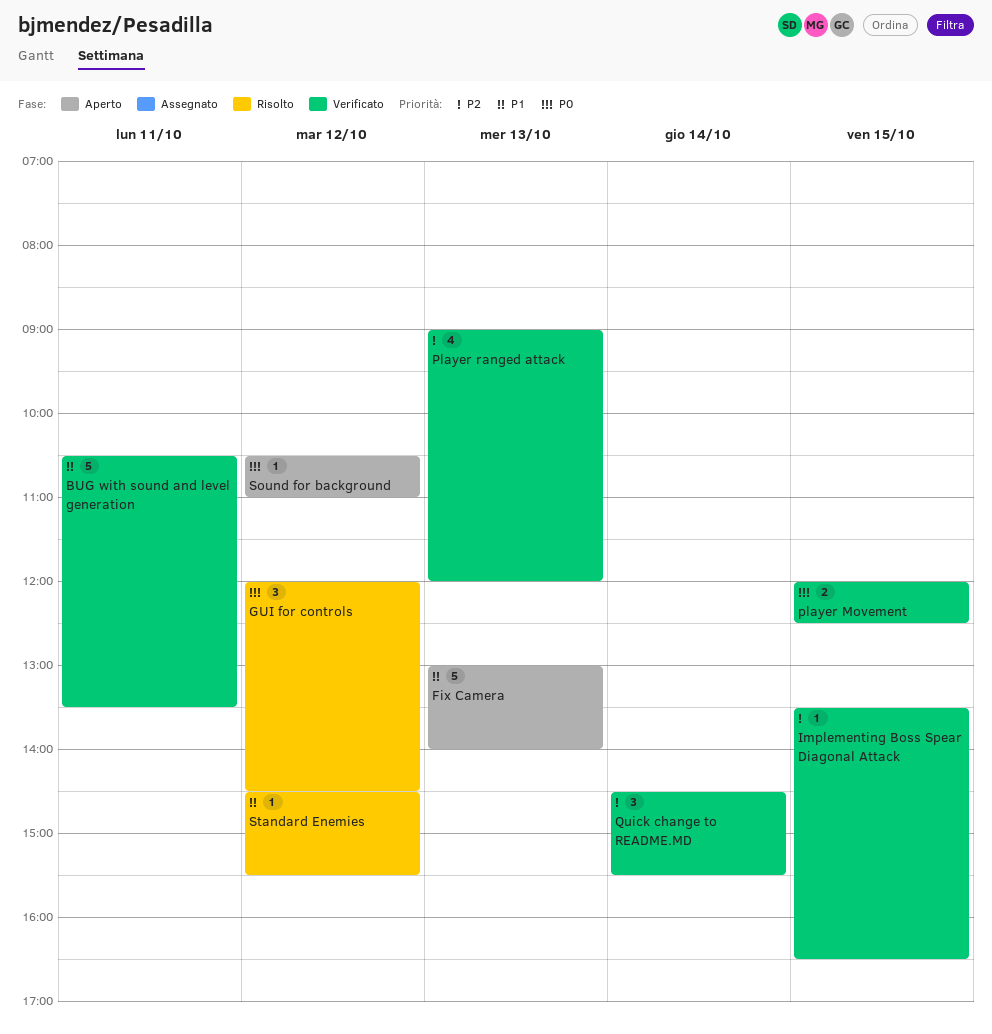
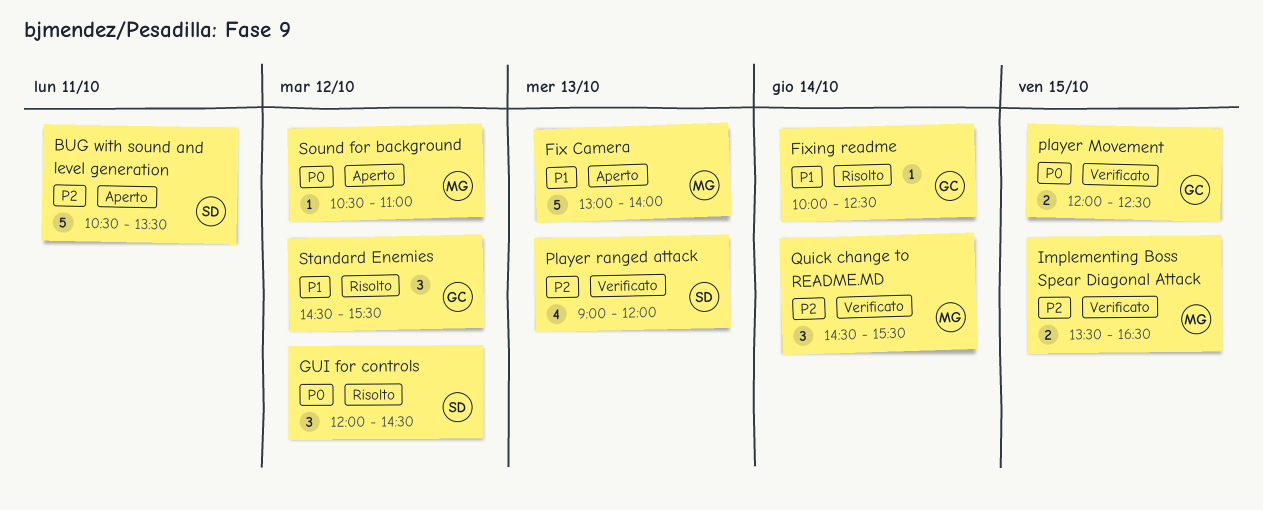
BUG with sound and level generation, status: Verificato -> Aperto
BUG with sound and level generation, priority: P1 -> P2
Fixing readme: none -> present
Implementing Boss Spear Diagonal Attack, estimate: 1 -> 2
Standard Enemies, estimate: 1 -> 3

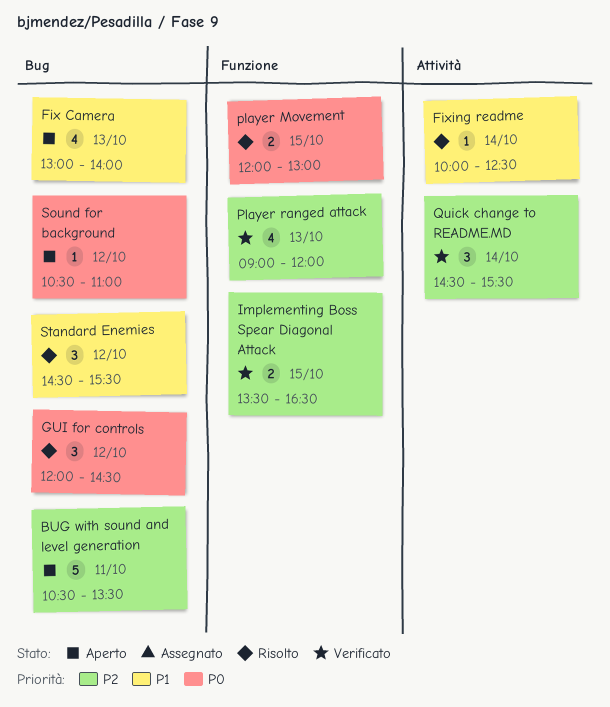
Fix Camera, estimate: 5 -> 4
player Movement, status: Verificato -> Risolto
player Movement, ends: 12:30 -> 13:00

